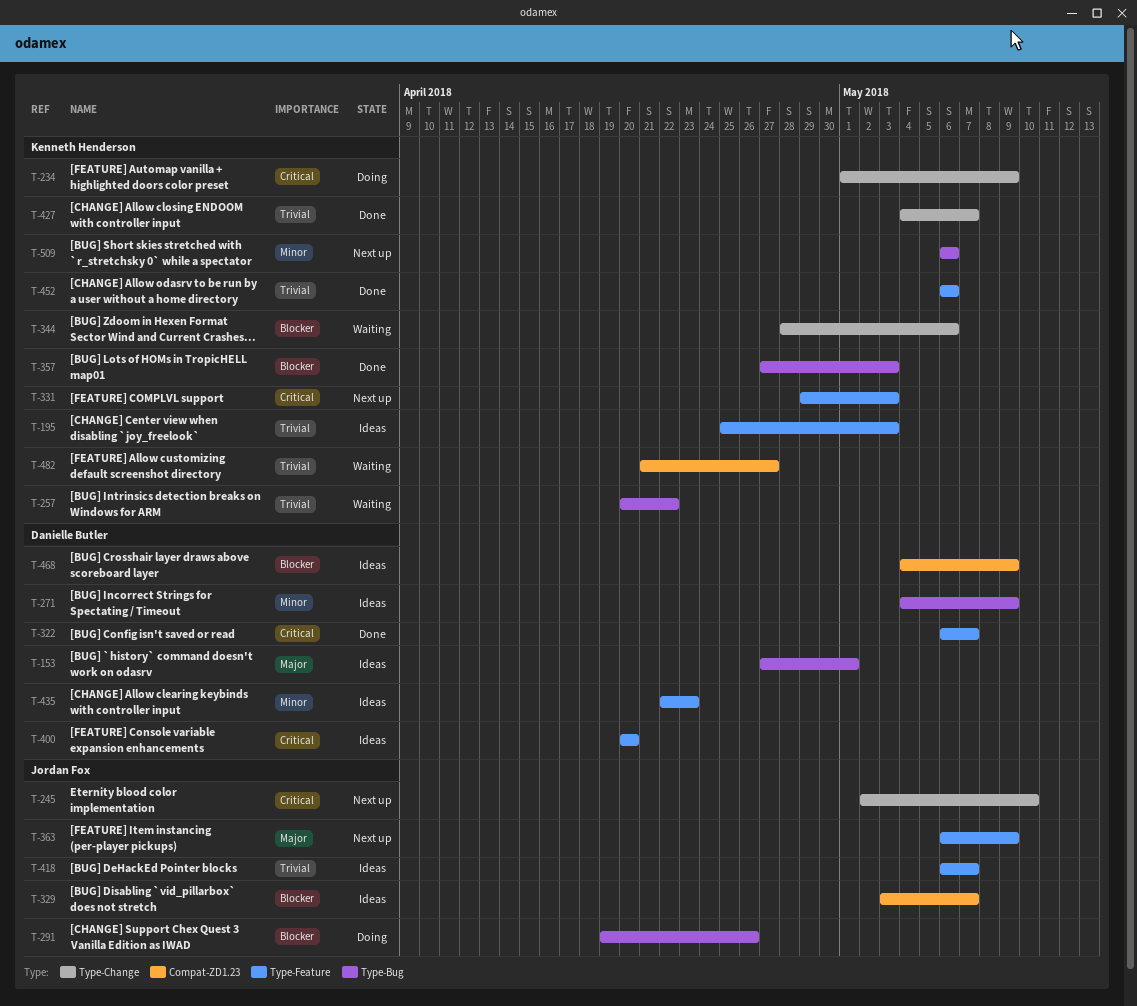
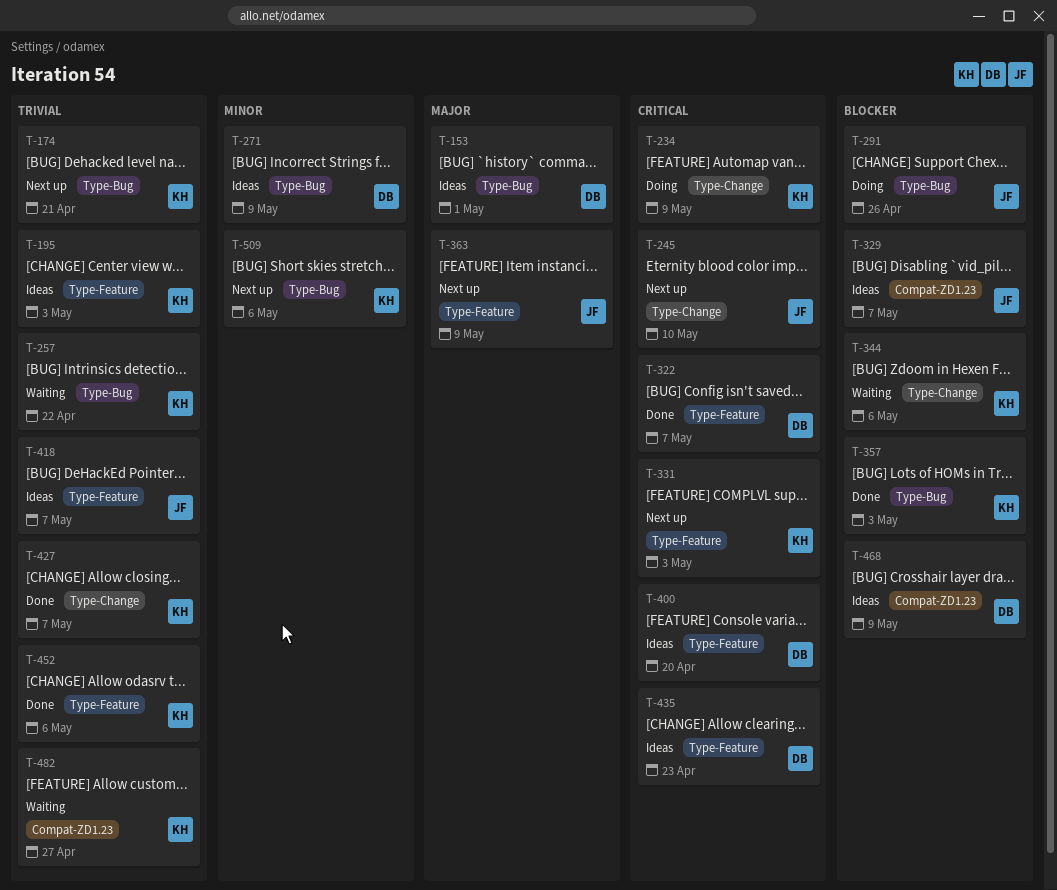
T-174: none -> present
T-435, priority: Minor -> Critical

